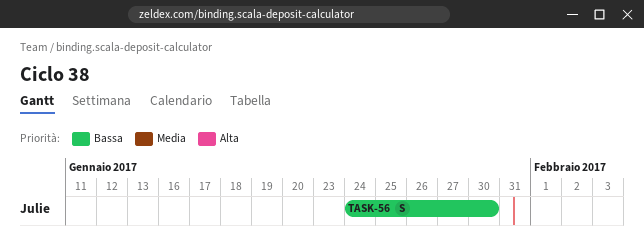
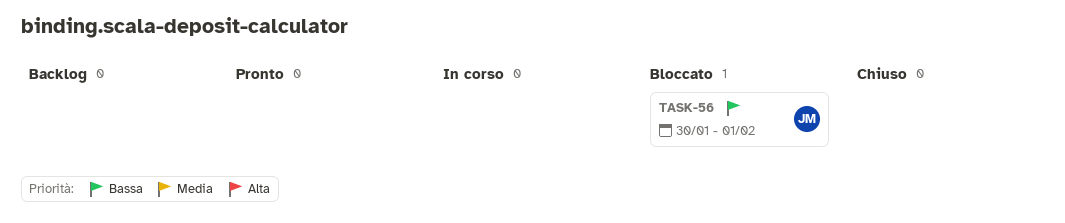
TASK-56, start: Jan 24 -> Jan 30
TASK-56, due: Jan 30 -> Feb 1

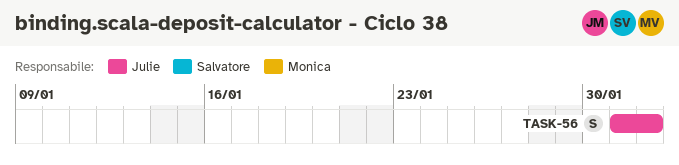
TASK-56, start: Jan 30 -> Jan 31

